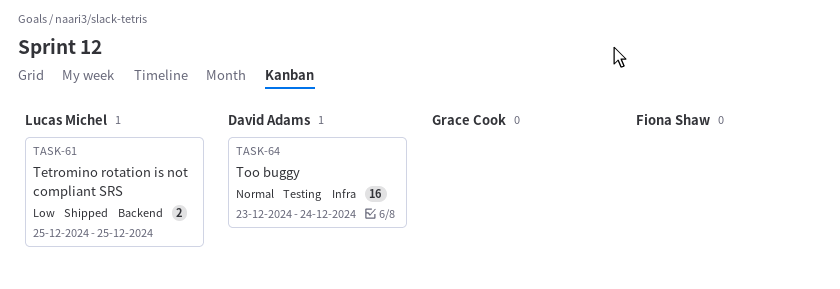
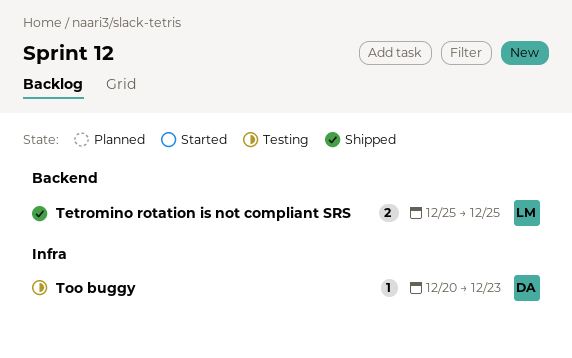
Too buggy, estimate: 16 -> 1
Too buggy, start: Dec 23 -> Dec 20
Too buggy, due: Dec 24 -> Dec 23

